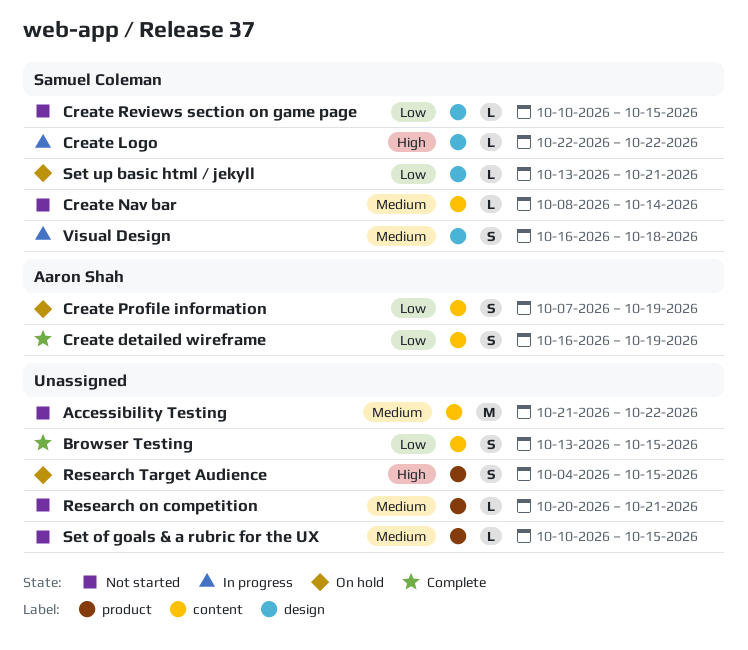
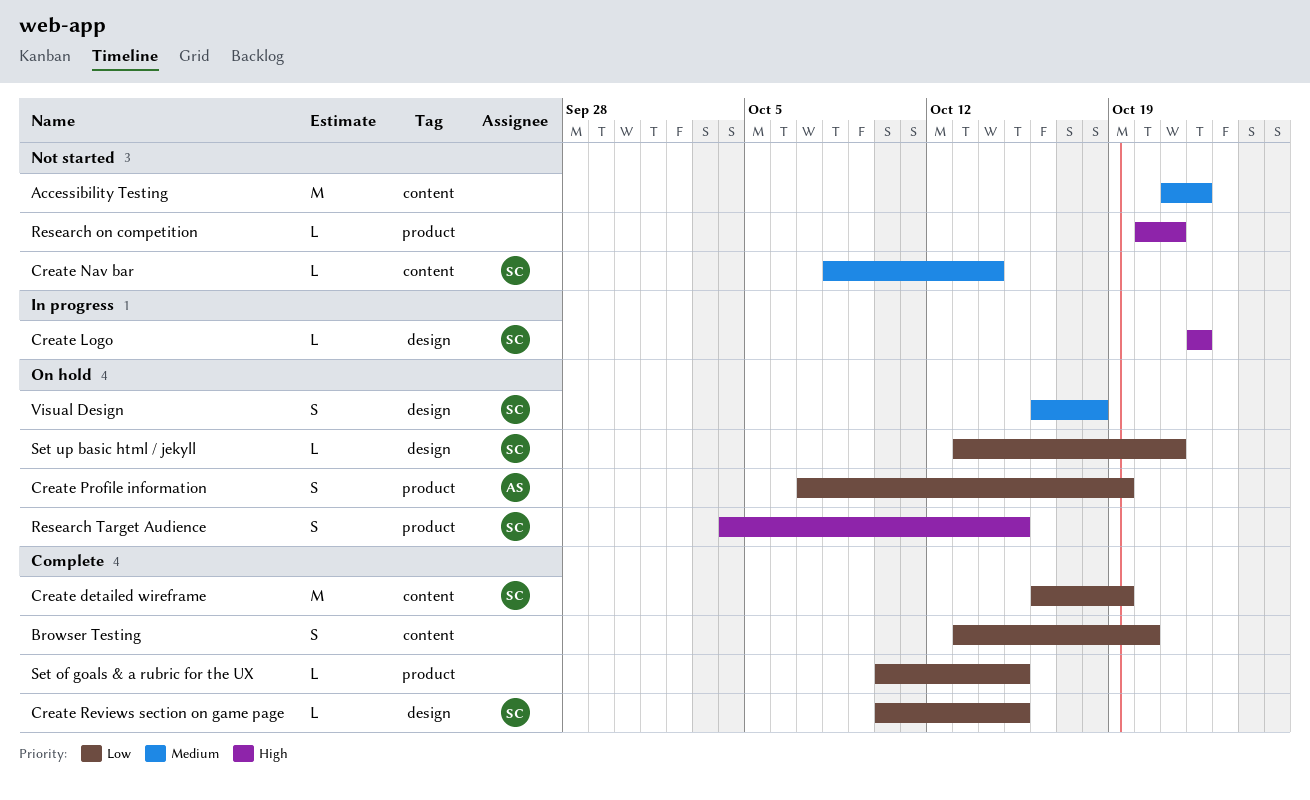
Browser Testing, due: Oct 15 -> Oct 20
Create detailed wireframe, owner: Aaron Shah -> Samuel Coleman
Create detailed wireframe, estimate: S -> M
Create Profile information, label: content -> product
Create Reviews section on game page, status: Not started -> Complete
Research on competition, priority: Medium -> High
Research Target Audience, owner: none -> Samuel Coleman
Set of goals & a rubric for the UX, status: Not started -> Complete
Set of goals & a rubric for the UX, priority: Medium -> Low
Visual Design, status: In progress -> On hold

